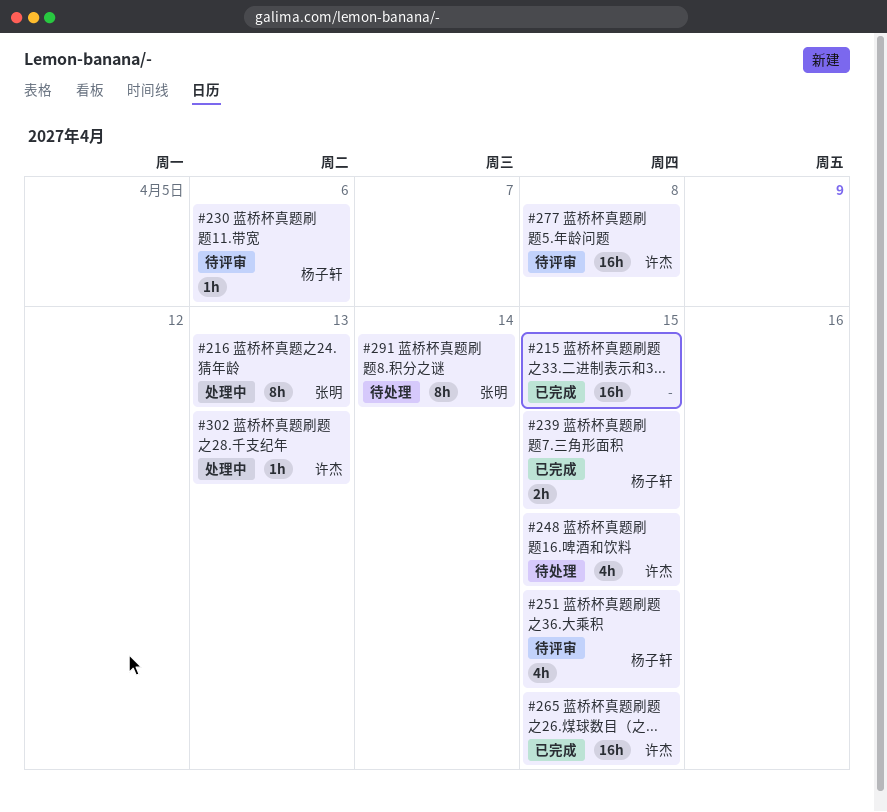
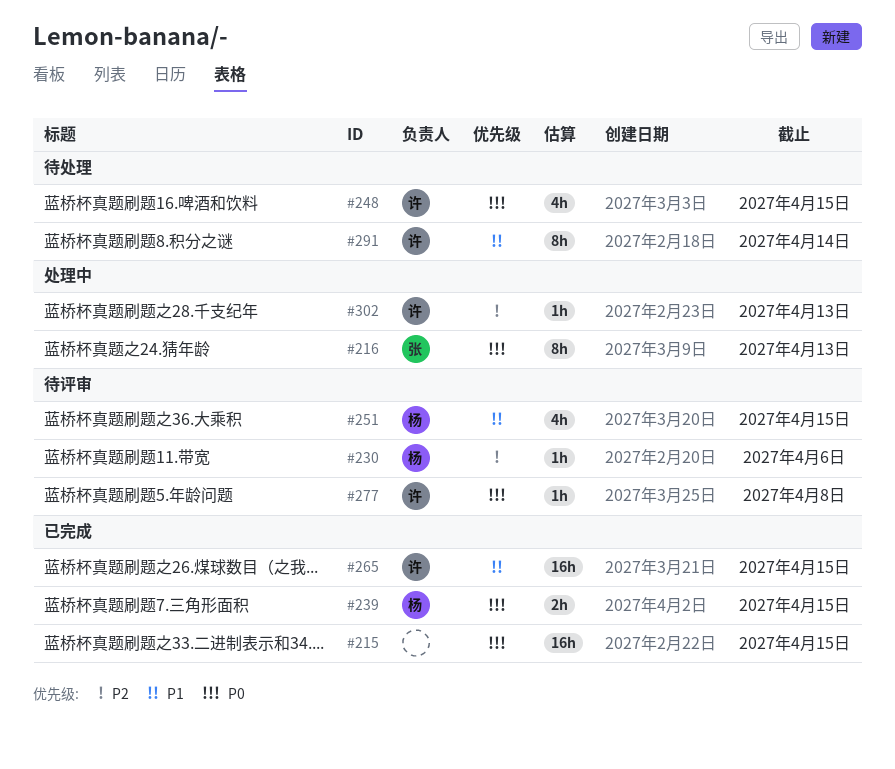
#277, estimate: 16h -> 1h
#291, owner: 张明 -> 许杰

